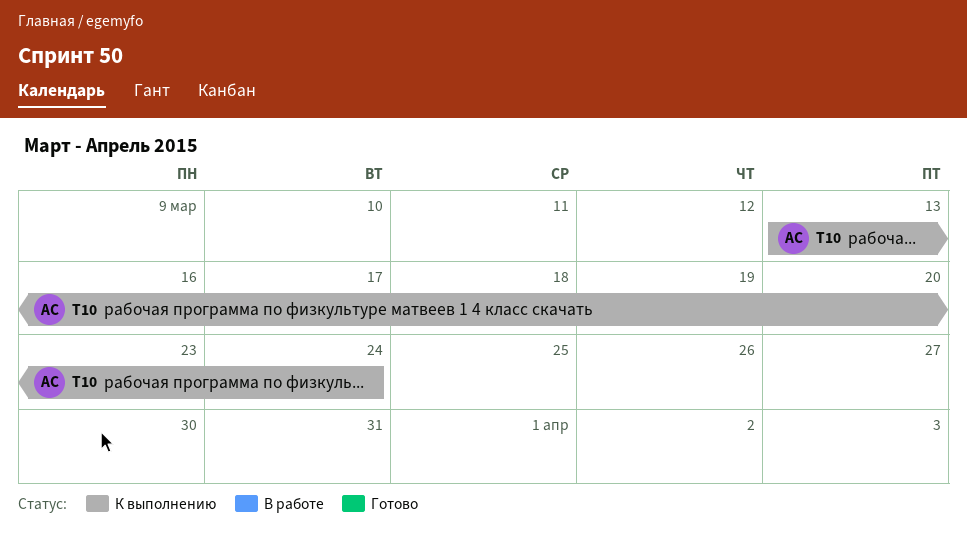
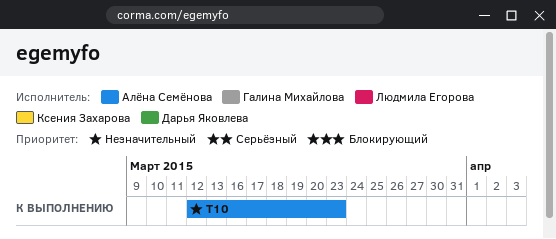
T10, start: Mar 13 -> Mar 12
T10, due: Mar 24 -> Mar 23

